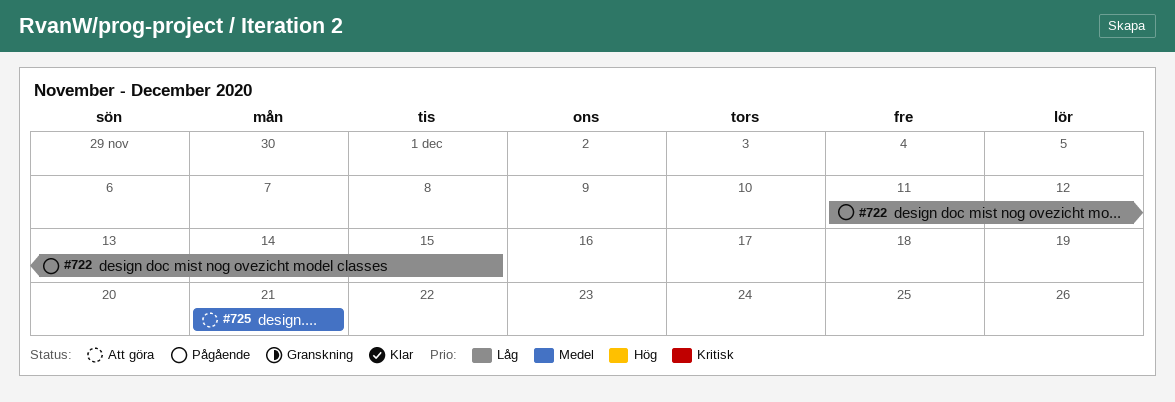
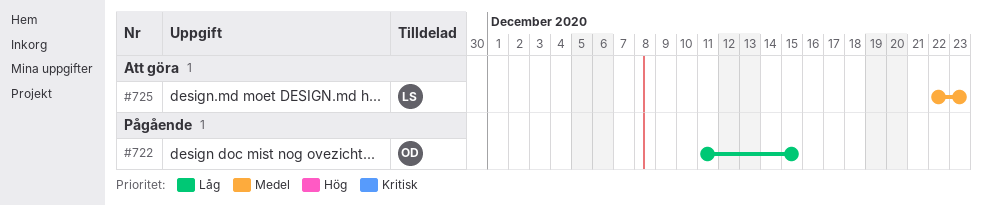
#725, start: Dec 21 -> Dec 22
#725, due: Dec 21 -> Dec 23

